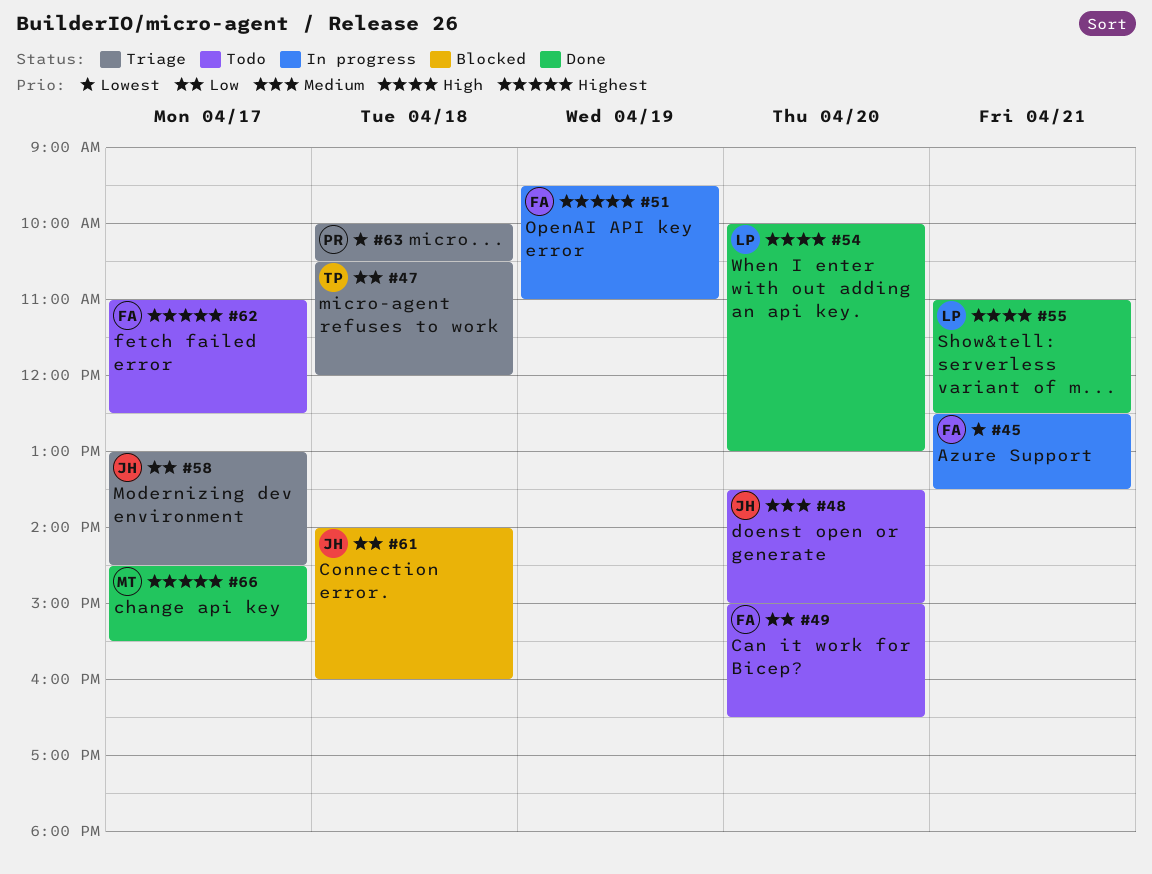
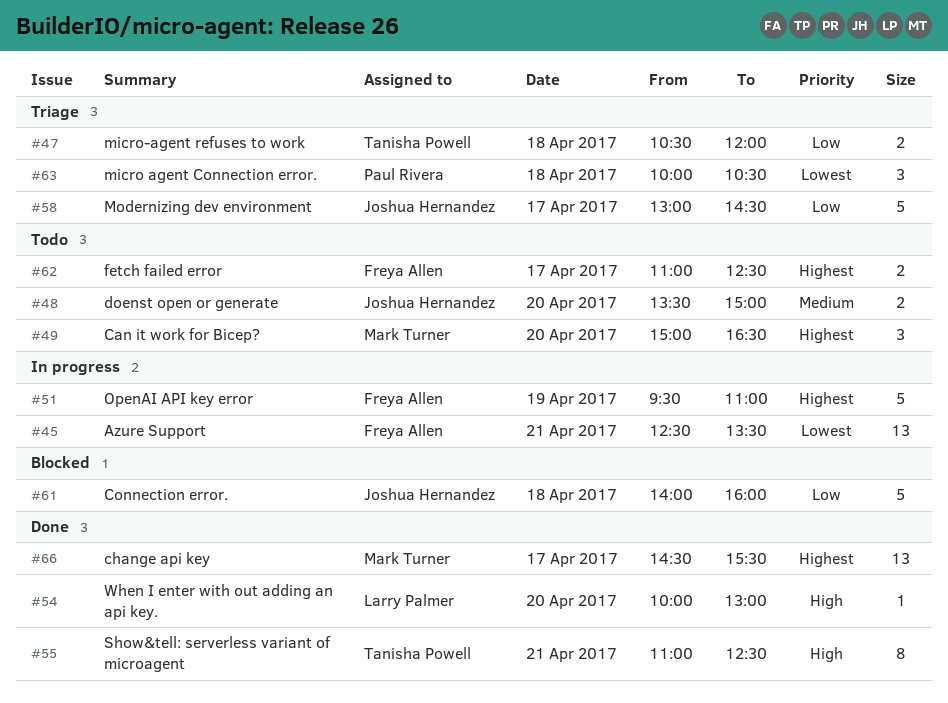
#49, owner: Freya Allen -> Mark Turner
#49, priority: Low -> Highest
#55, owner: Larry Palmer -> Tanisha Powell

